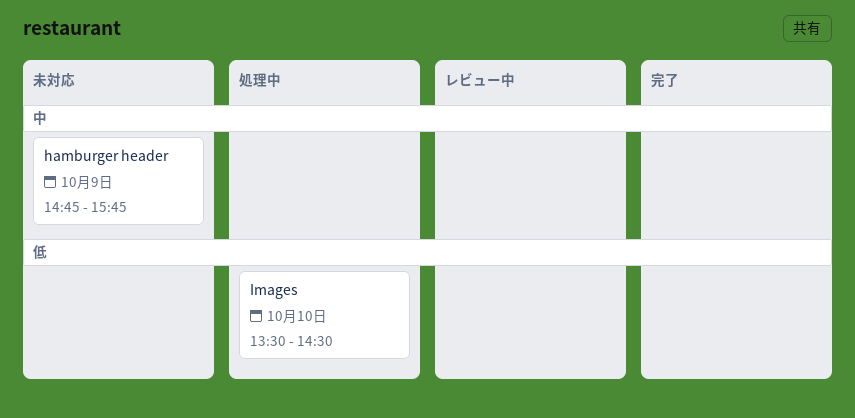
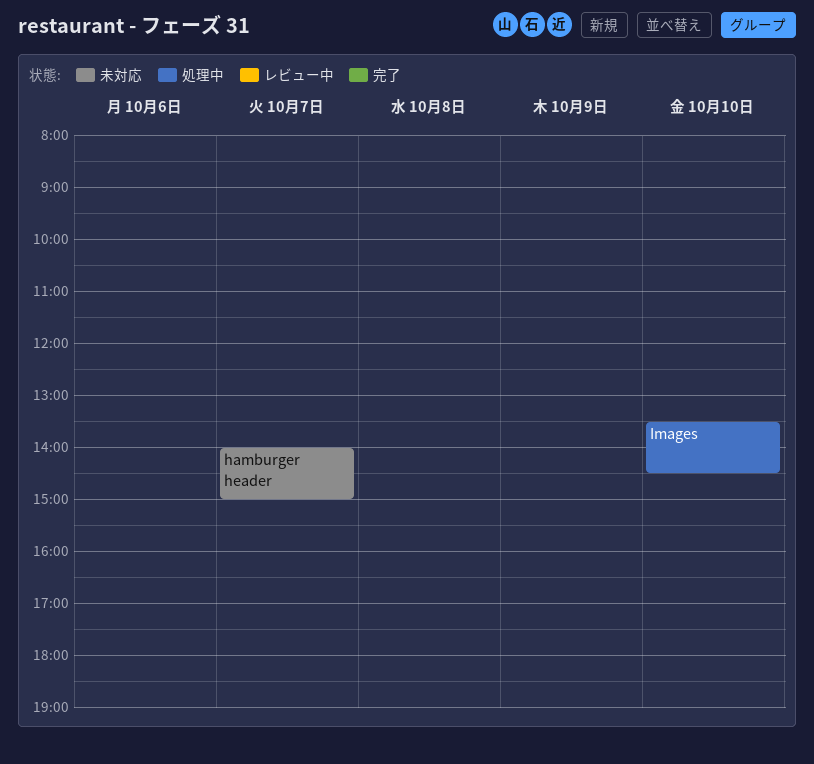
hamburger header, day: Oct 9 -> Oct 7
hamburger header, begins: 14:45 -> 14:00
hamburger header, ends: 15:45 -> 15:00

